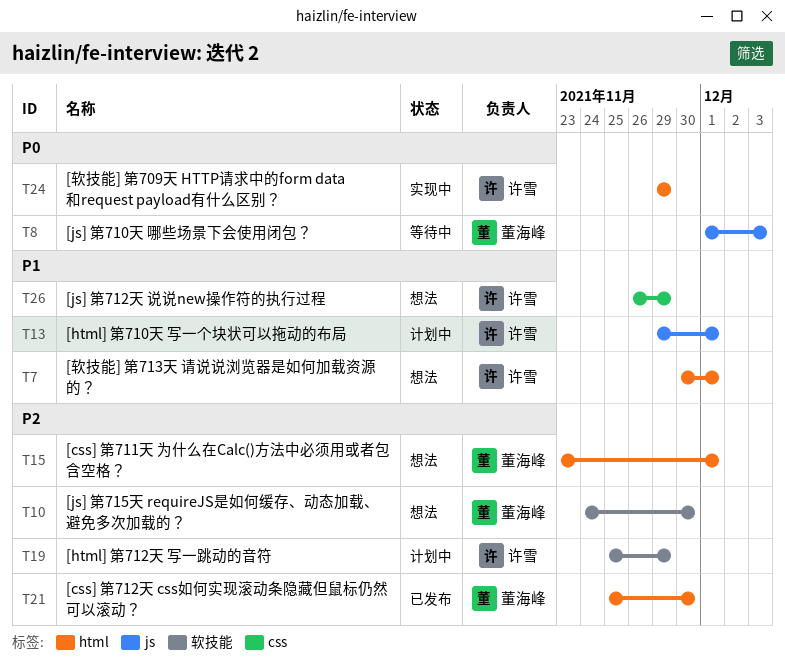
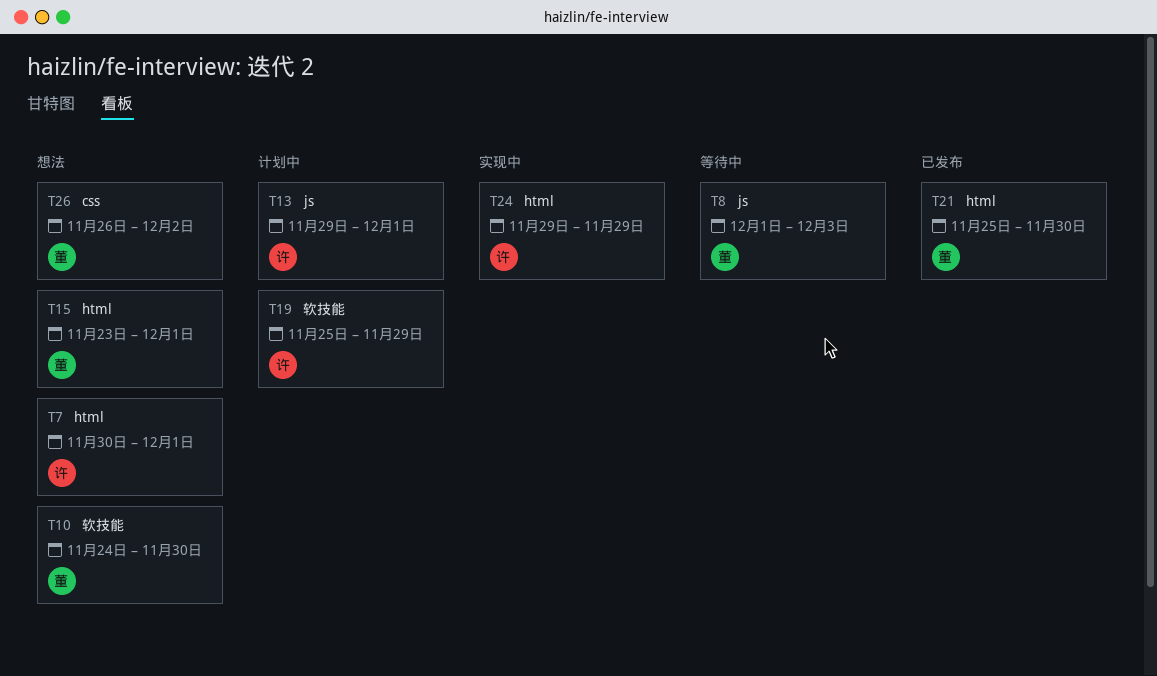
T26, owner: 许雪 -> 董海峰
T26, due: Nov 29 -> Dec 2

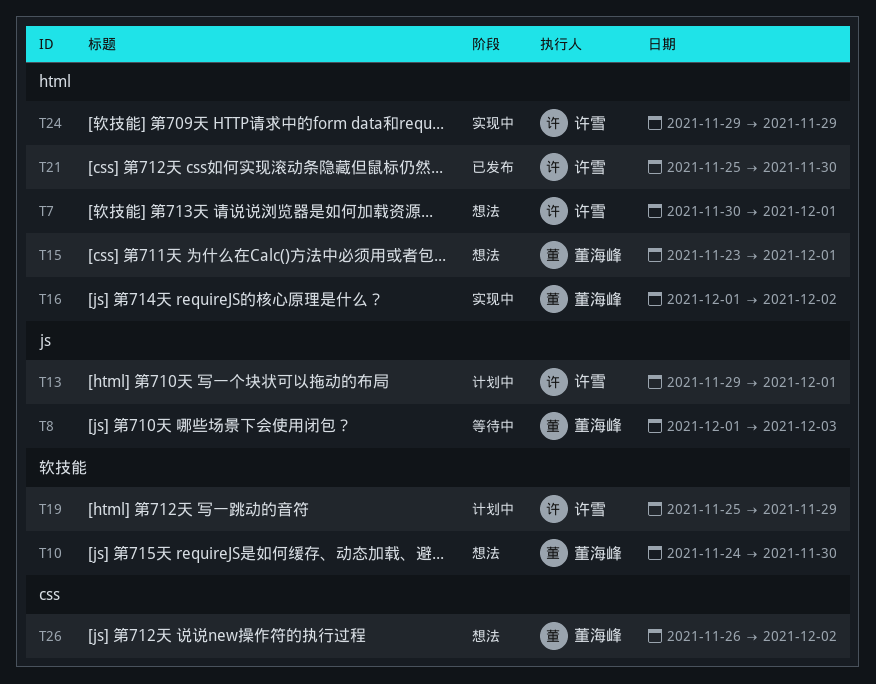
T16: none -> present
T21, owner: 董海峰 -> 许雪

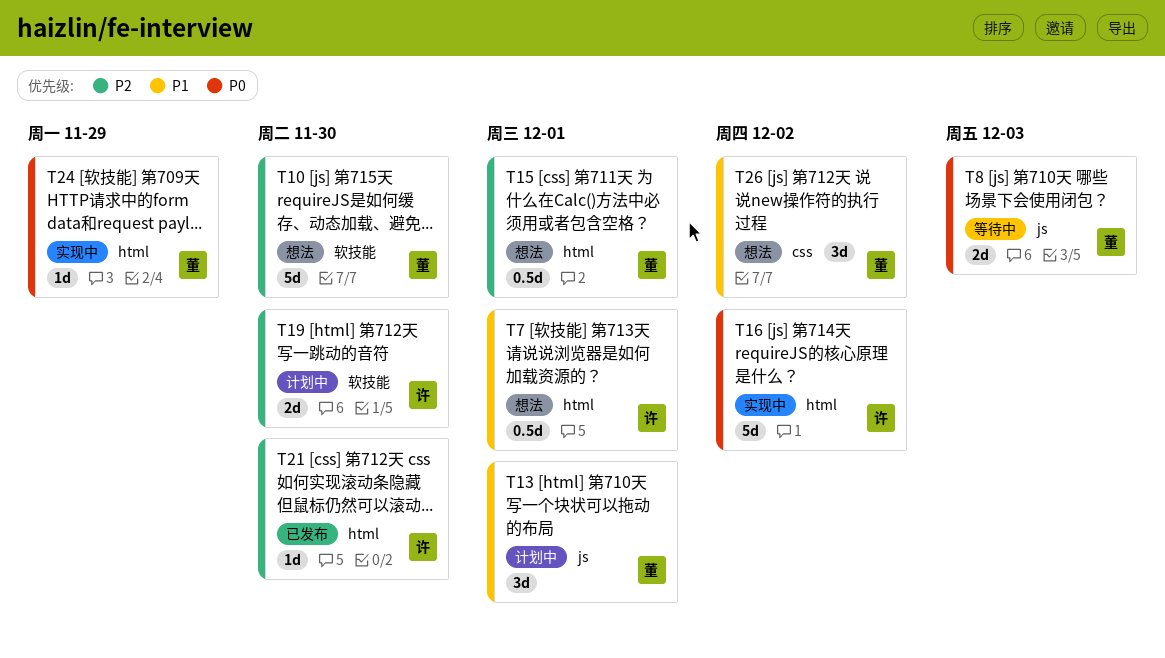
T13, owner: 许雪 -> 董海峰
T16, owner: 董海峰 -> 许雪
T19, due: Nov 29 -> Nov 30
T24, owner: 许雪 -> 董海峰

